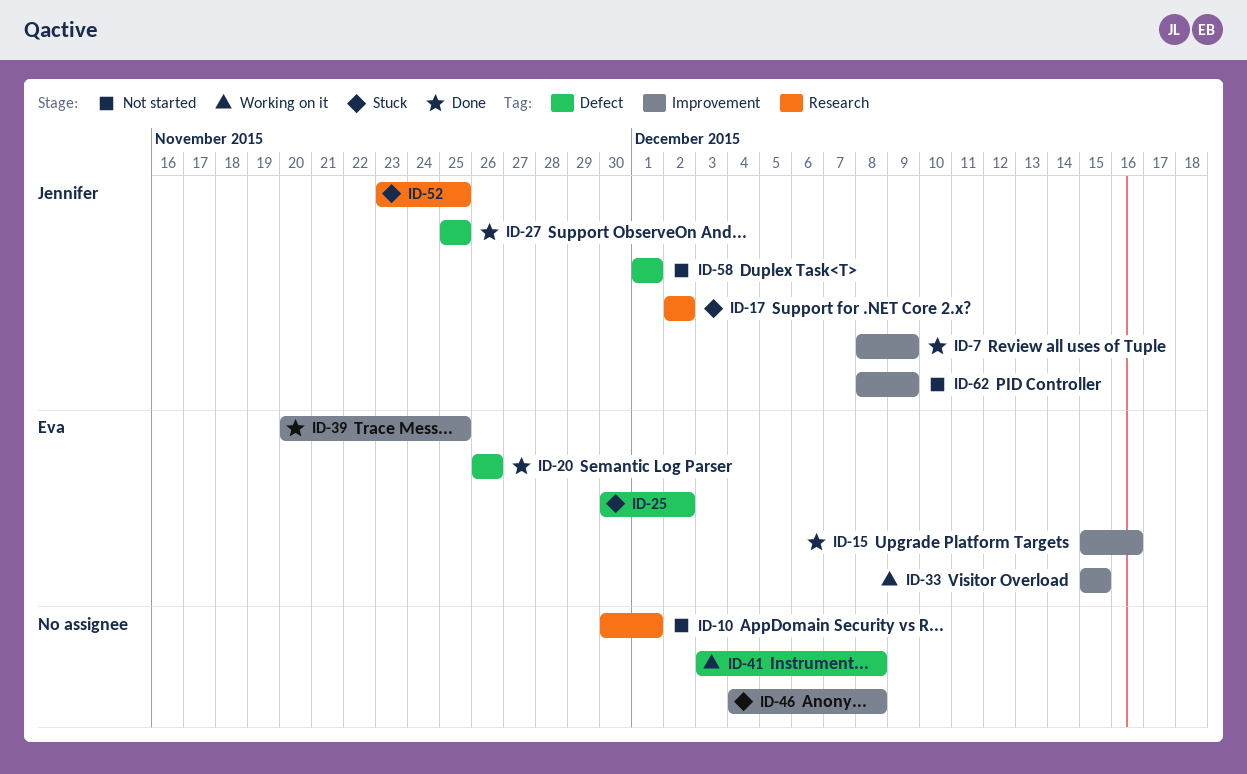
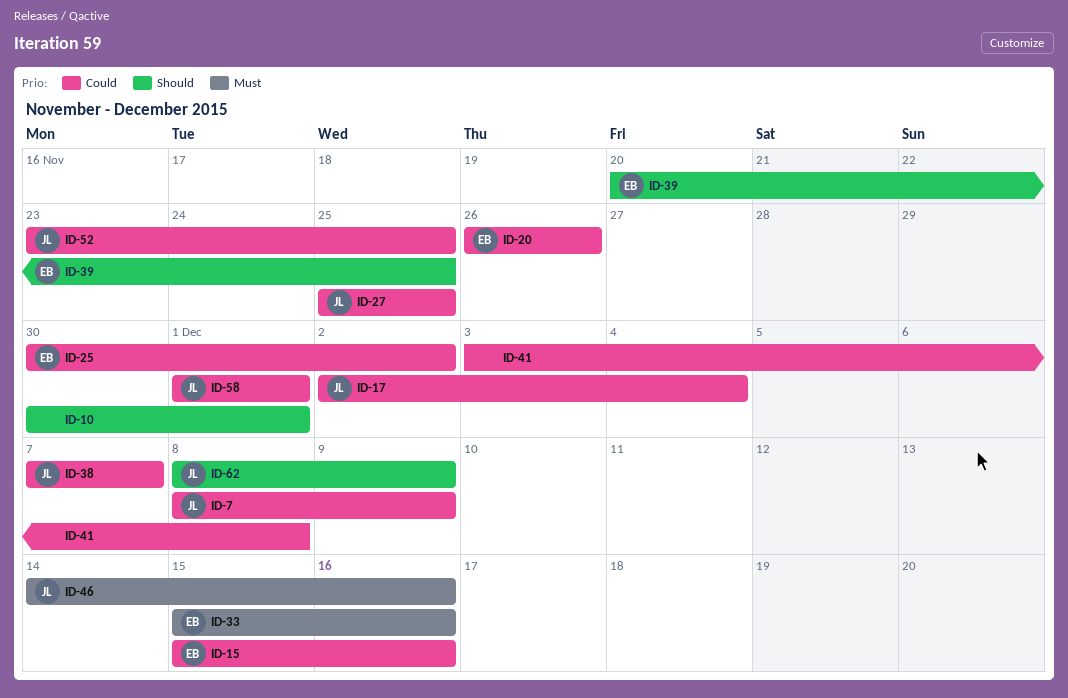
ID-17, due: Dec 2 -> Dec 4
ID-33, due: Dec 15 -> Dec 16
ID-38: none -> present
ID-46, owner: none -> Jennifer
ID-46, start: Dec 4 -> Dec 14
ID-46, due: Dec 8 -> Dec 16

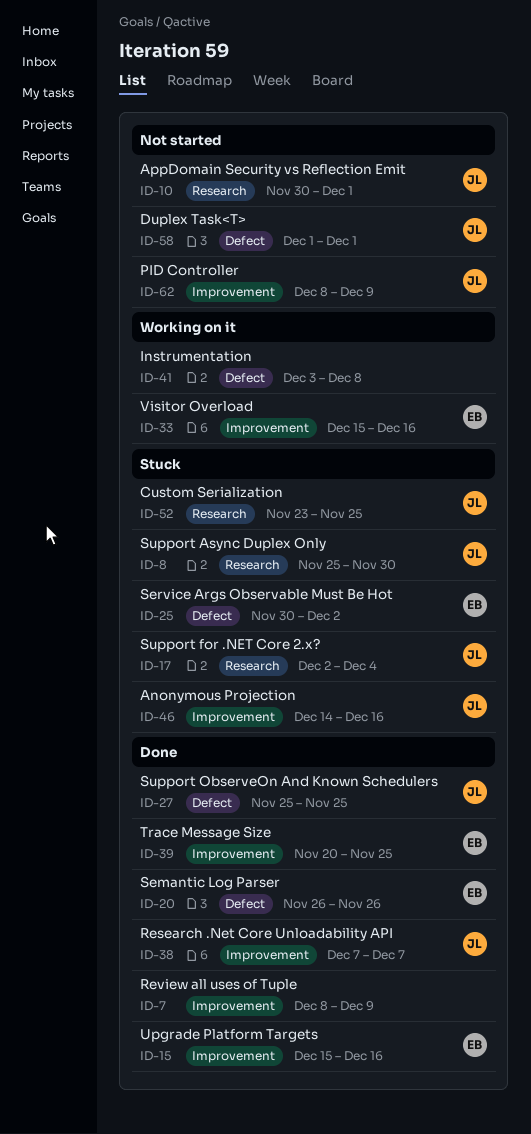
ID-7, owner: JL -> none
ID-8: none -> present
ID-10, owner: none -> JL

